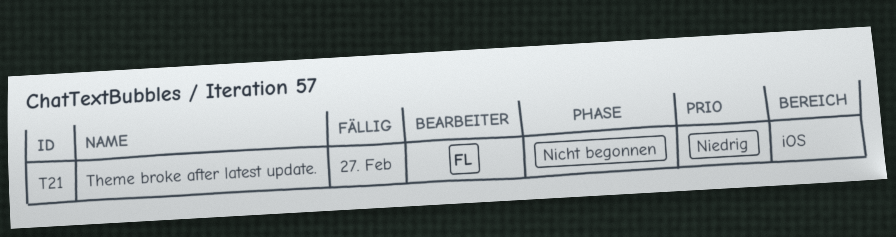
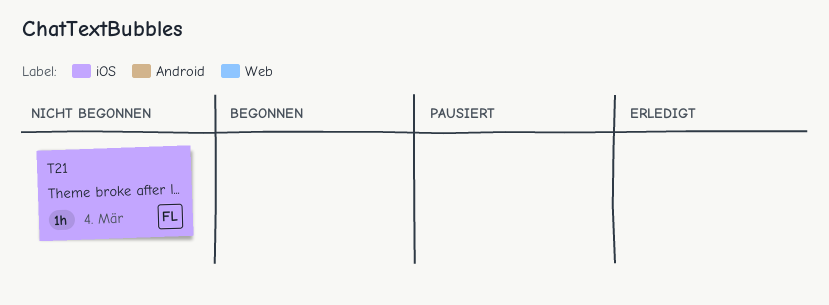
T21, due: Feb 27 -> Mar 4

